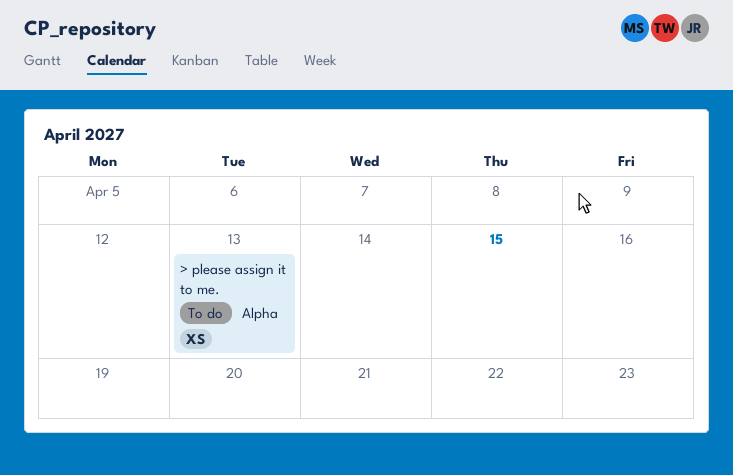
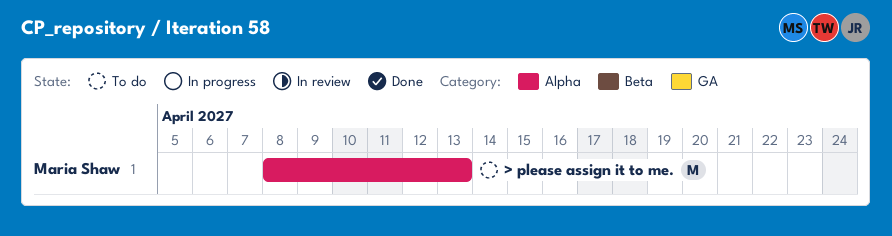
> please assign it to me., estimate: XS -> M

